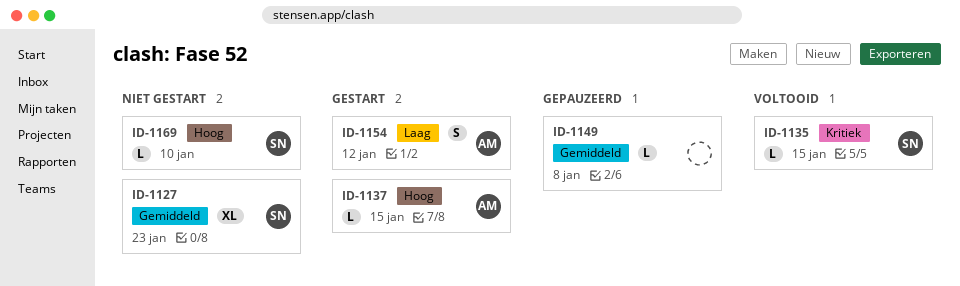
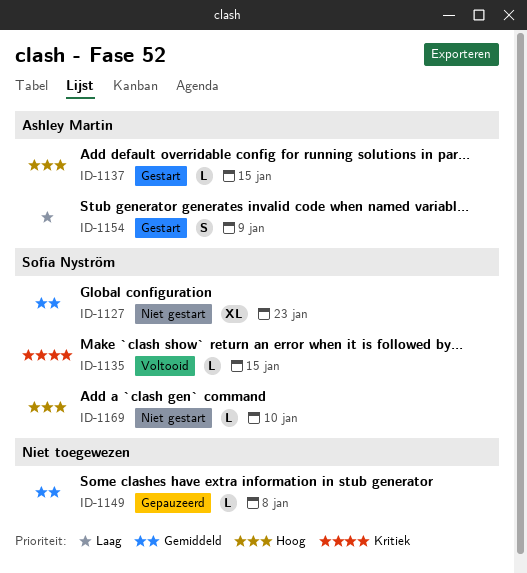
ID-1154, due: Jan 12 -> Jan 9

